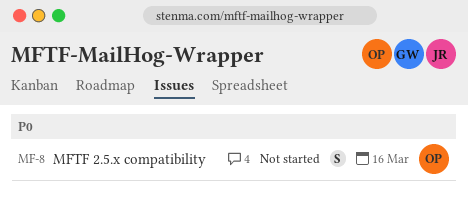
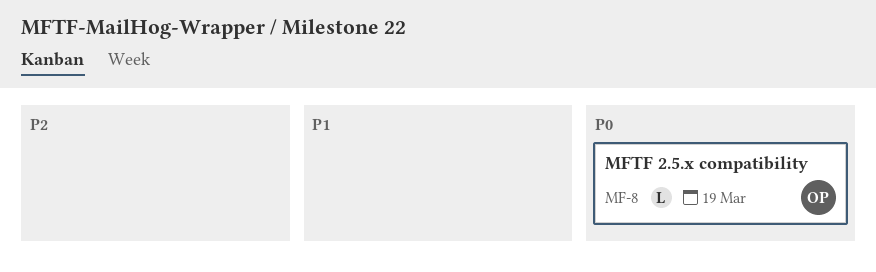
MF-8, estimate: S -> L
MF-8, due: Mar 16 -> Mar 19

